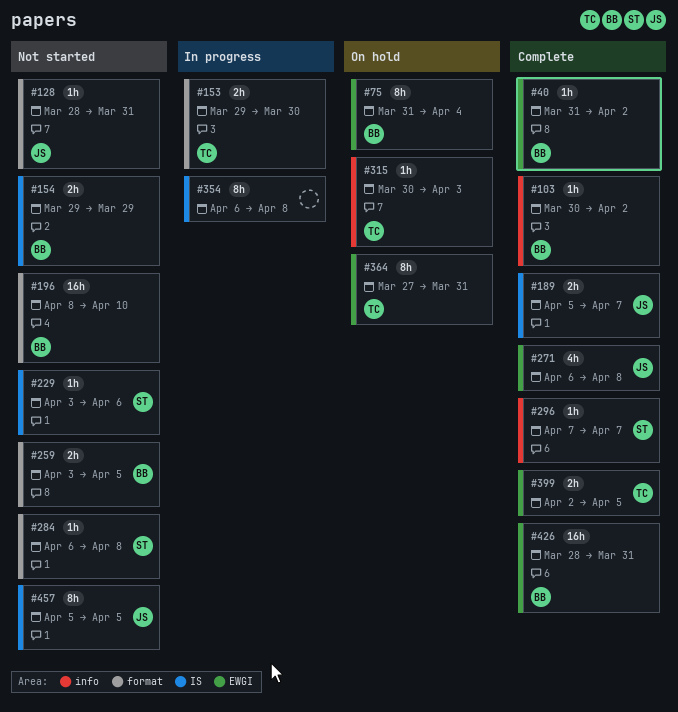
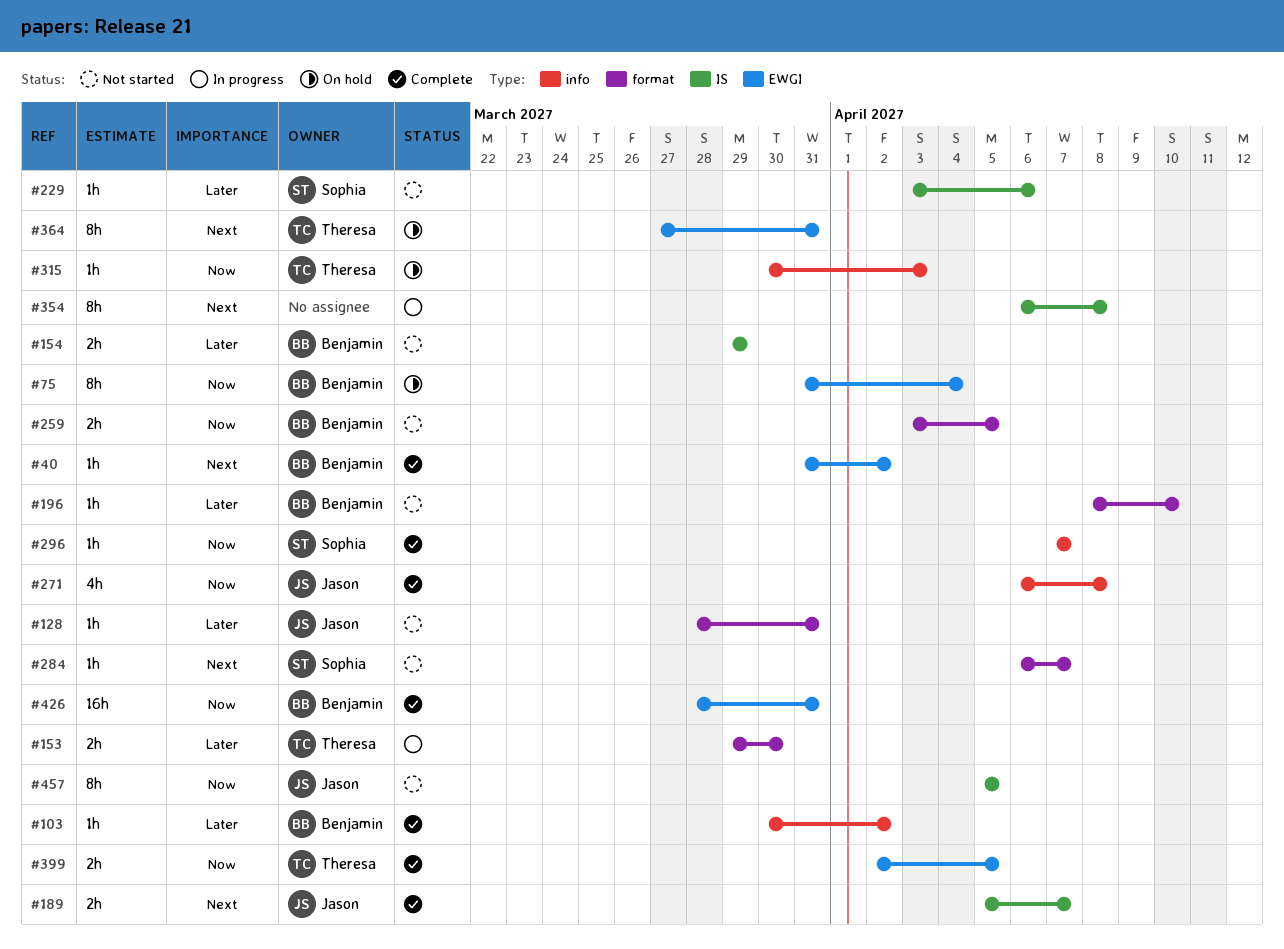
#196, estimate: 16h -> 1h
#271, label: EWGI -> info
#284, due: Apr 8 -> Apr 7

